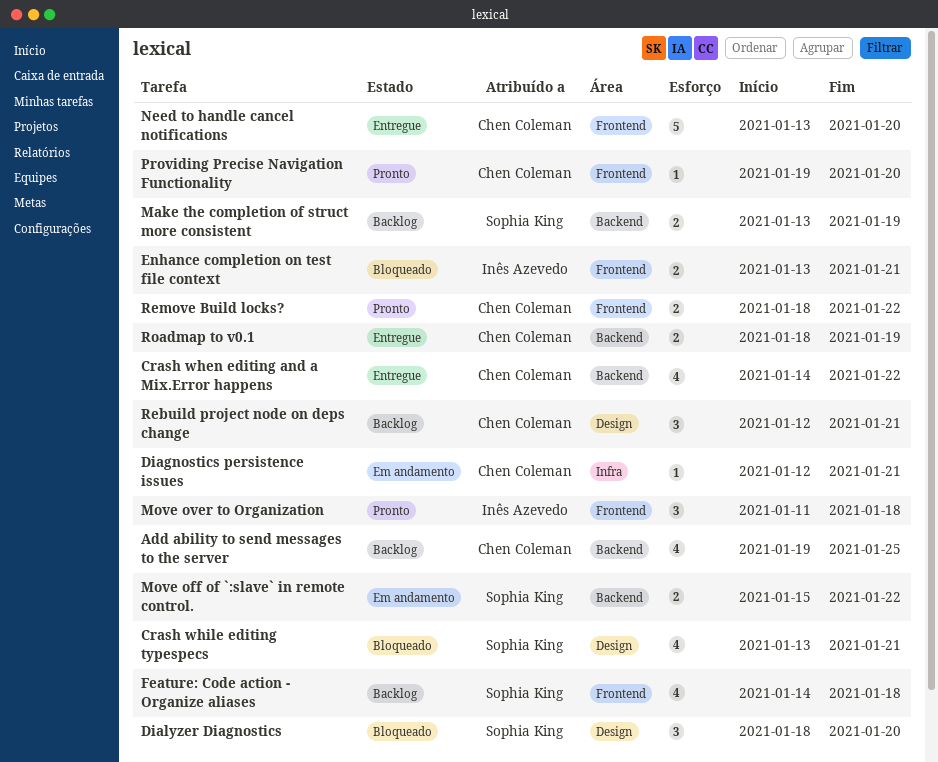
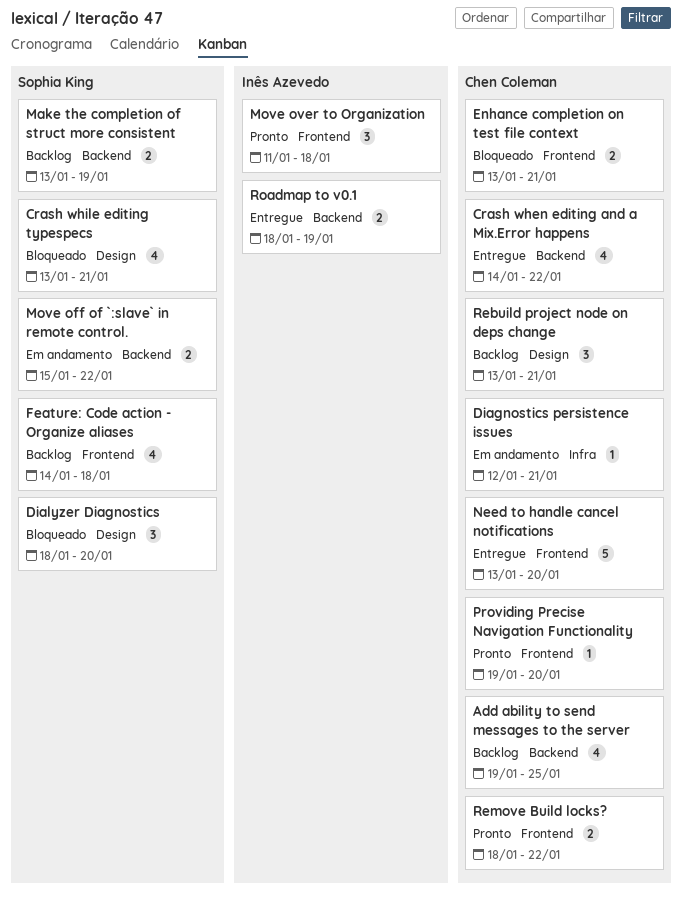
Enhance completion on test file context, owner: Inês Azevedo -> Chen Coleman
Rebuild project node on deps change, start: Jan 12 -> Jan 13
Roadmap to v0.1, owner: Chen Coleman -> Inês Azevedo

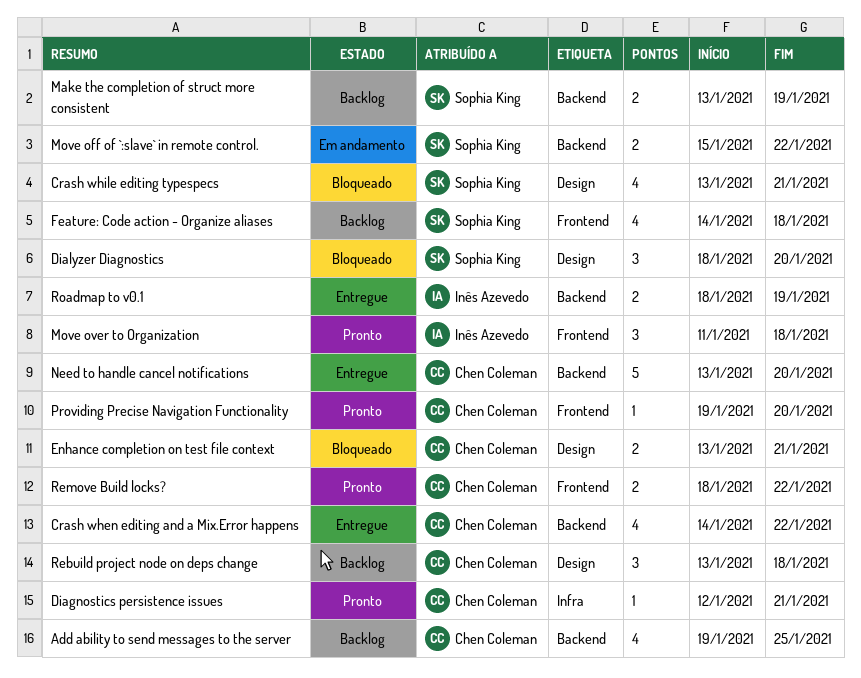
Diagnostics persistence issues, status: Em andamento -> Pronto
Enhance completion on test file context, label: Frontend -> Design
Need to handle cancel notifications, label: Frontend -> Backend
Rebuild project node on deps change, due: Jan 21 -> Jan 18

